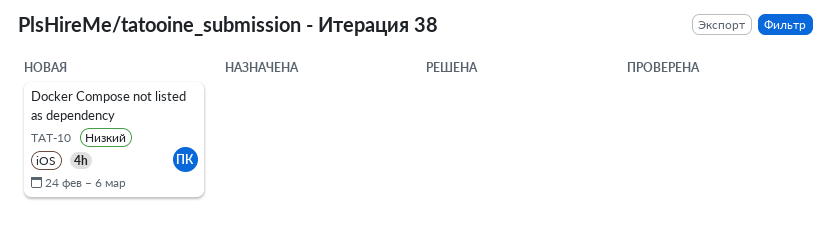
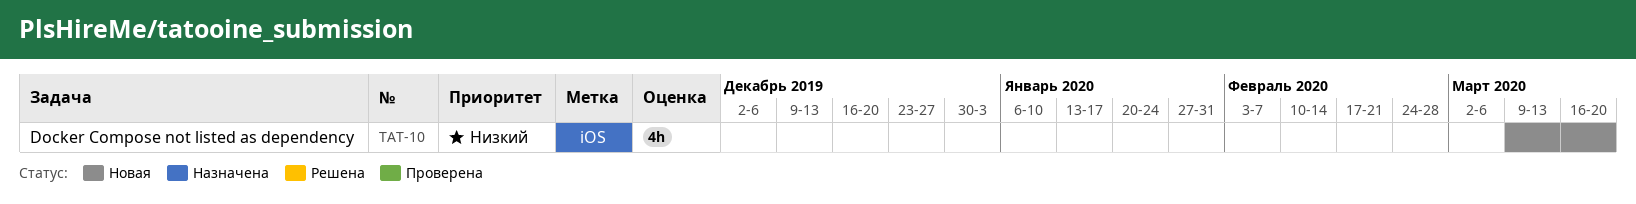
TAT-10, start: Feb 24 -> Mar 9
TAT-10, due: Mar 6 -> Mar 20

